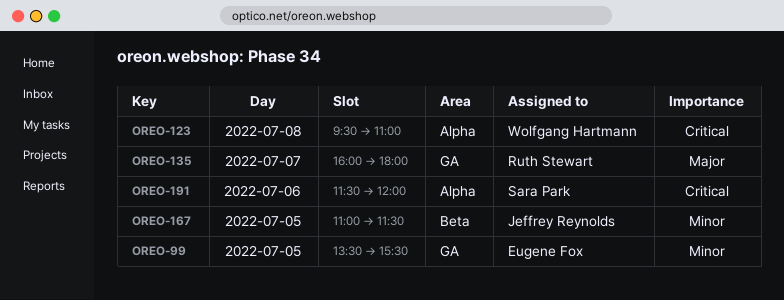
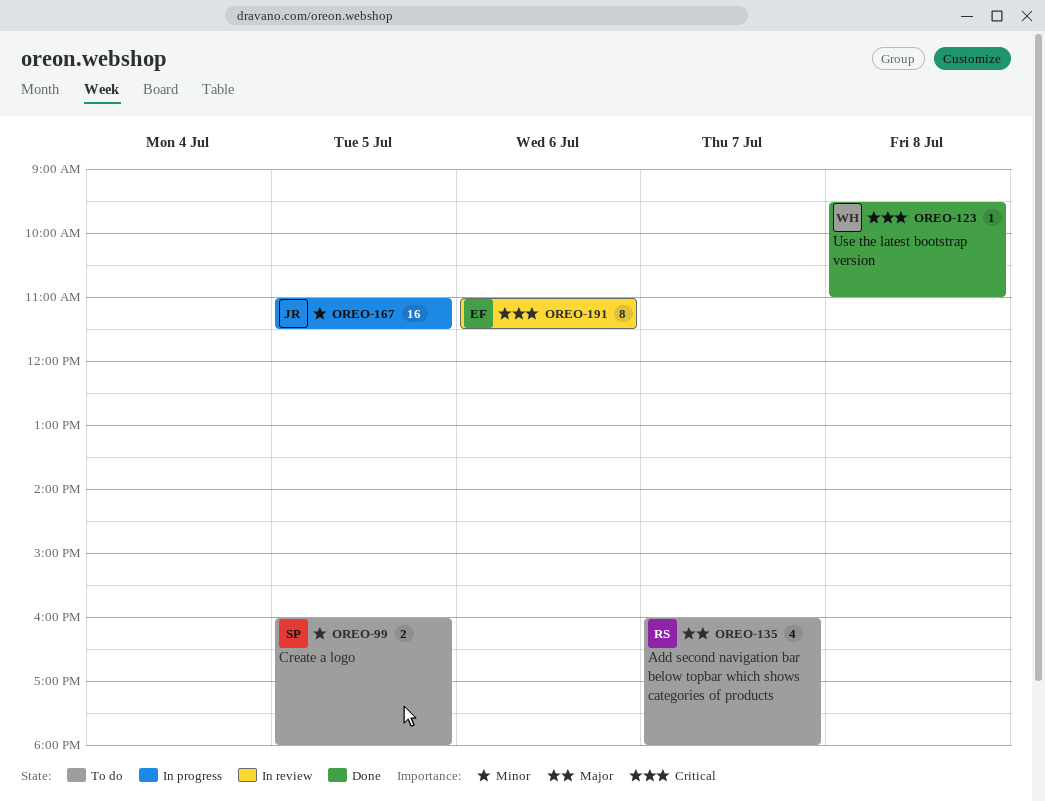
OREO-99, owner: Eugene Fox -> Sara Park
OREO-99, begins: 13:30 -> 16:00
OREO-99, ends: 15:30 -> 18:00
OREO-191, owner: Sara Park -> Eugene Fox
OREO-191, begins: 11:30 -> 11:00
OREO-191, ends: 12:00 -> 11:30

